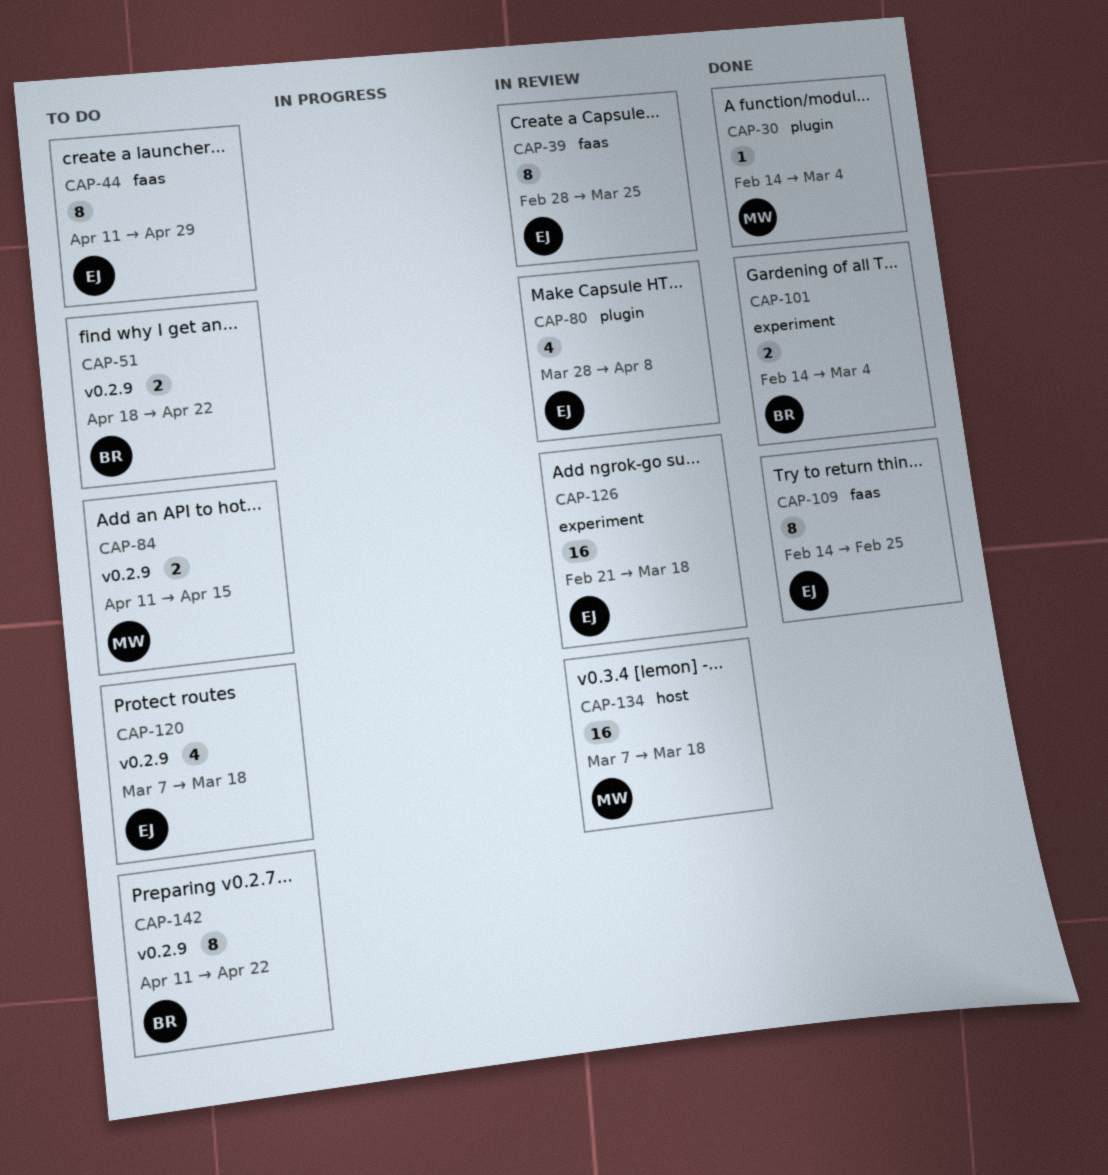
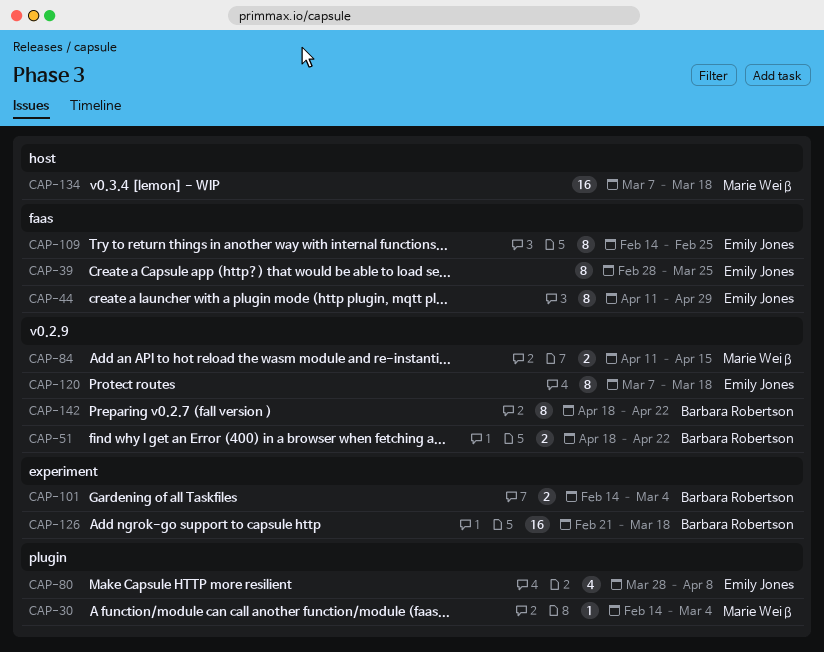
CAP-120, estimate: 4 -> 8
CAP-126, owner: Emily Jones -> Barbara Robertson
CAP-142, start: Apr 11 -> Apr 18

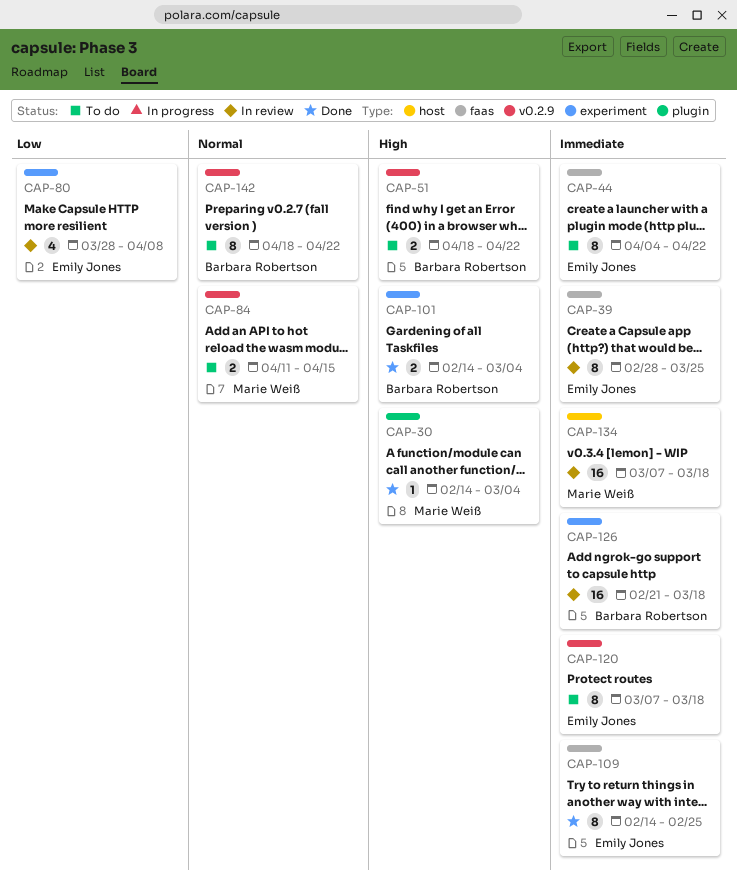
CAP-44, start: Apr 11 -> Apr 4
CAP-44, due: Apr 29 -> Apr 22
CAP-80, label: plugin -> experiment

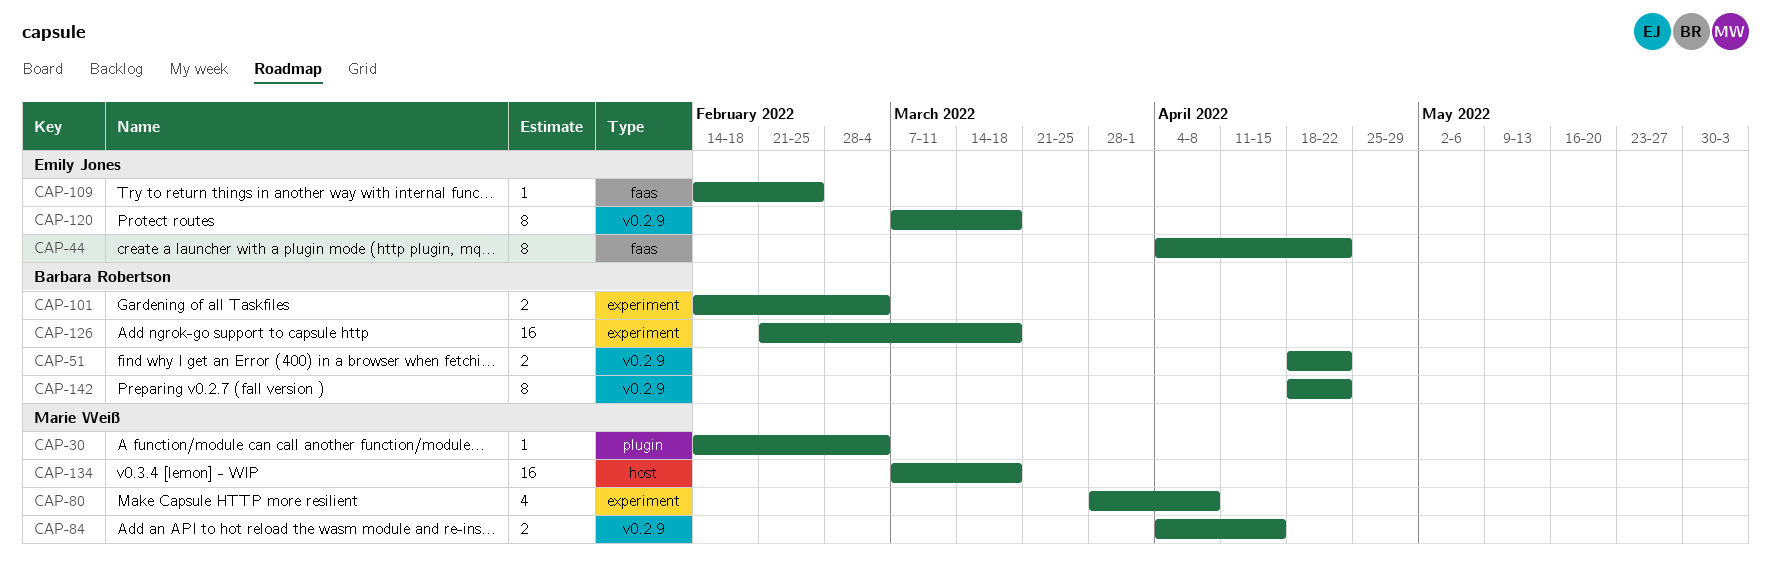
CAP-39: present -> none
CAP-80, owner: Emily Jones -> Marie Weiß
CAP-84, start: Apr 11 -> Apr 4
CAP-109, estimate: 8 -> 1

